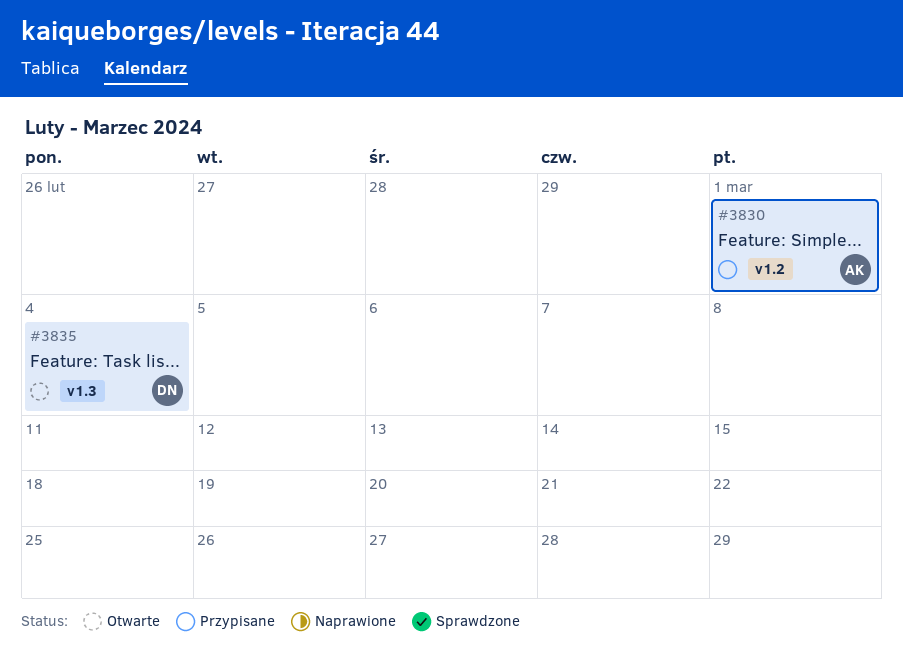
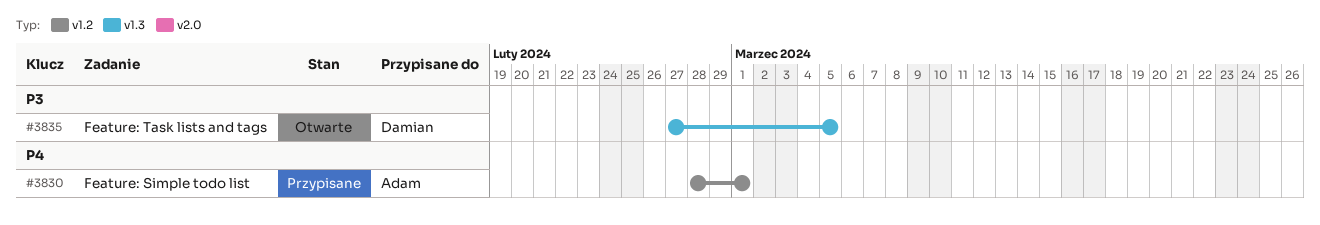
#3835, due: Mar 4 -> Mar 5

